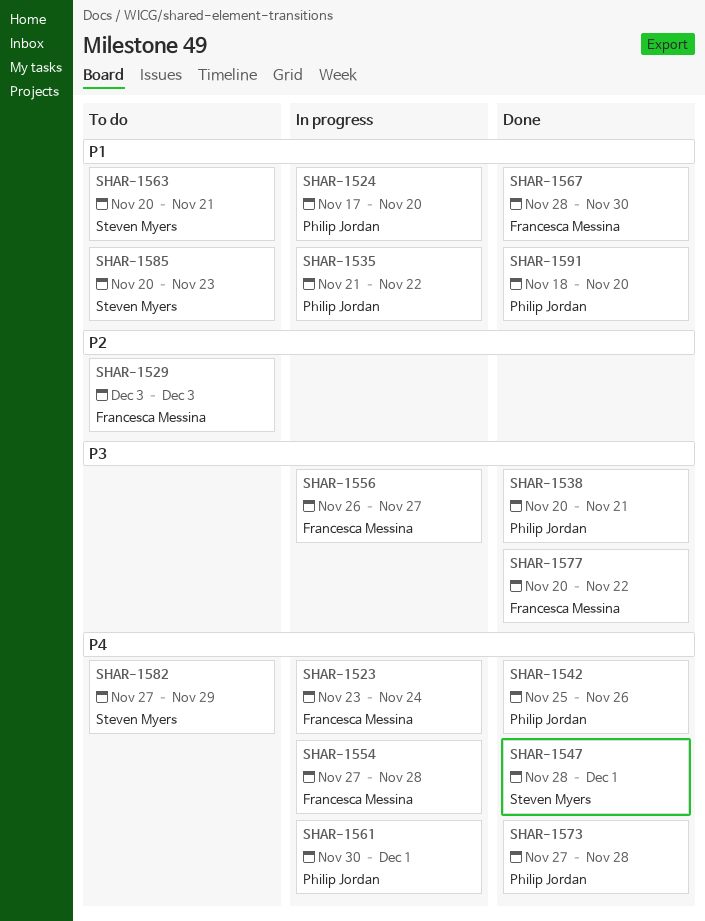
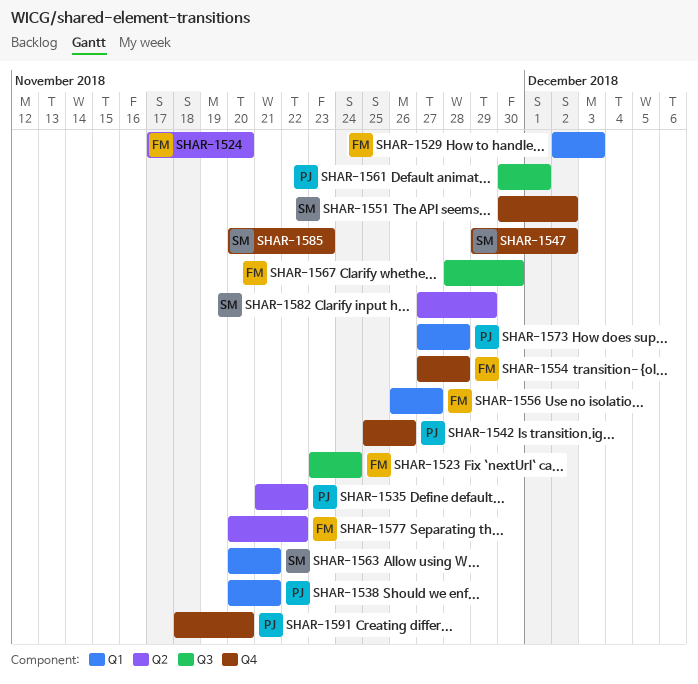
SHAR-1524, owner: Philip Jordan -> Francesca Messina
SHAR-1529, start: Dec 3 -> Dec 2
SHAR-1547, start: Nov 28 -> Nov 29
SHAR-1547, due: Dec 1 -> Dec 2
SHAR-1551: none -> present

